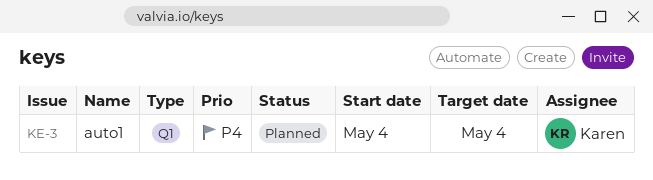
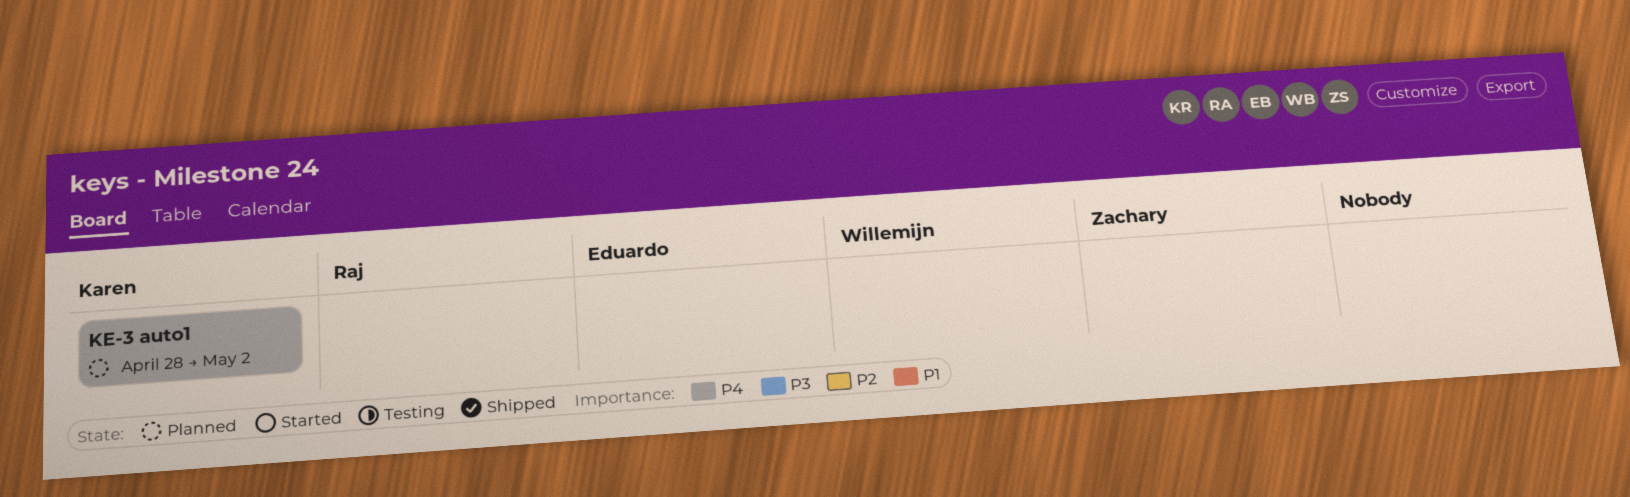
KE-3, start: May 4 -> Apr 28
KE-3, due: May 4 -> May 2

